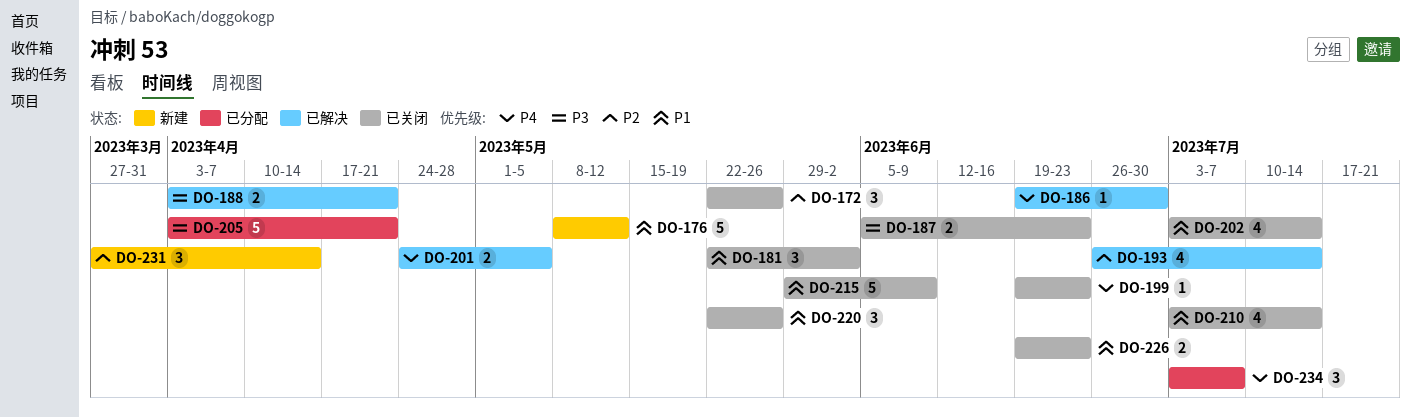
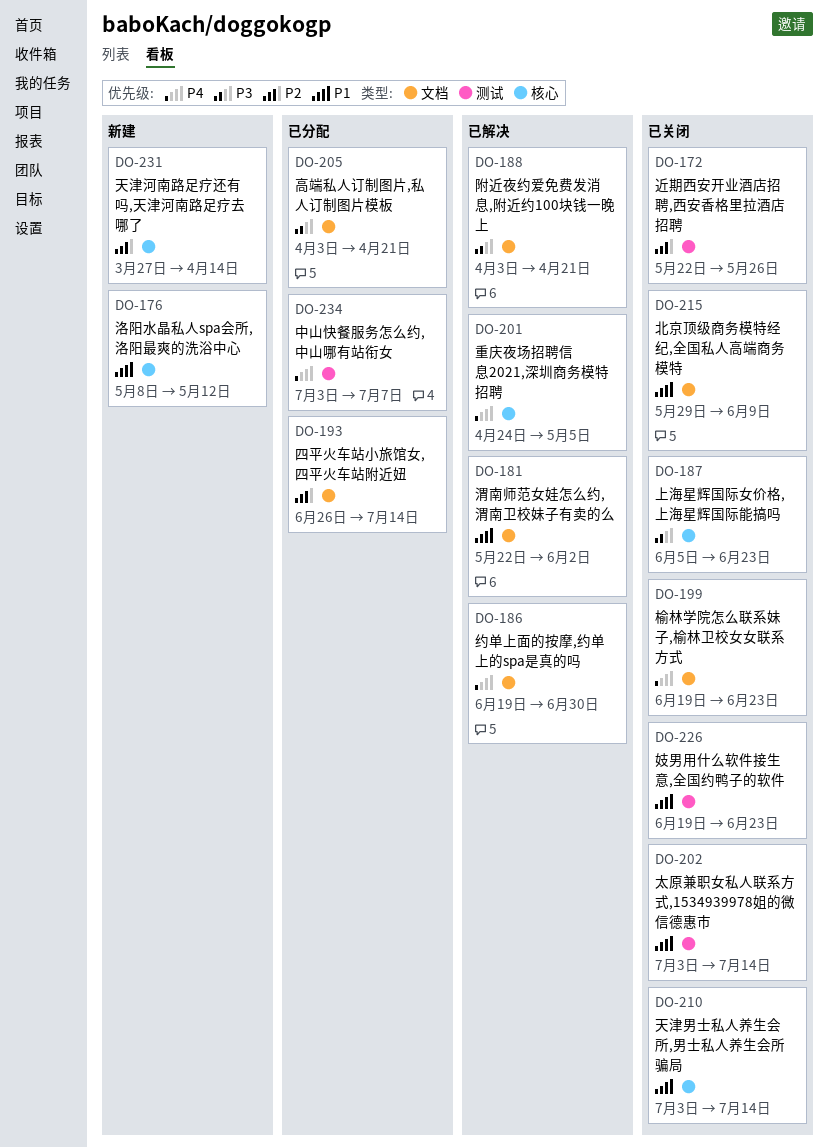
DO-181, status: 已关闭 -> 已解决
DO-193, status: 已解决 -> 已分配
DO-220: present -> none

